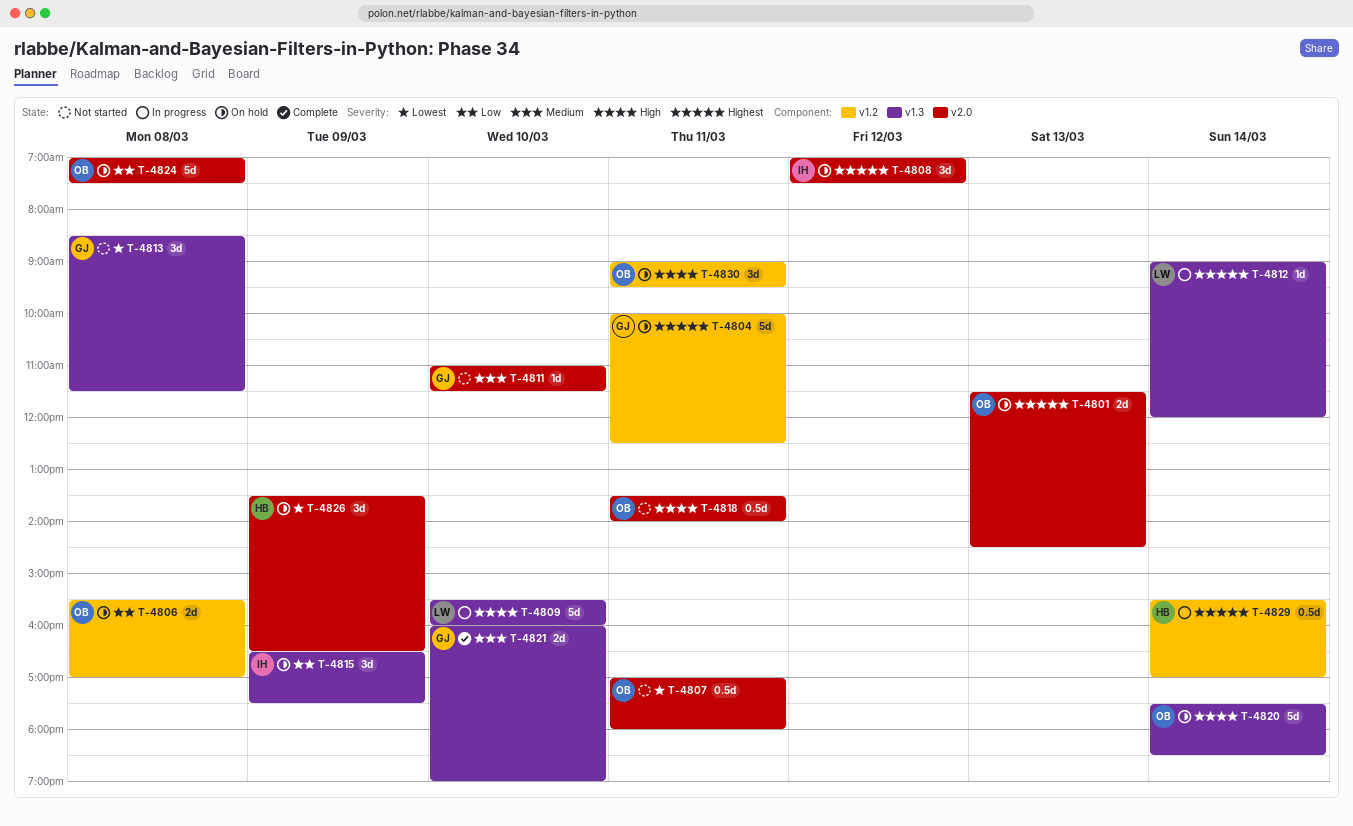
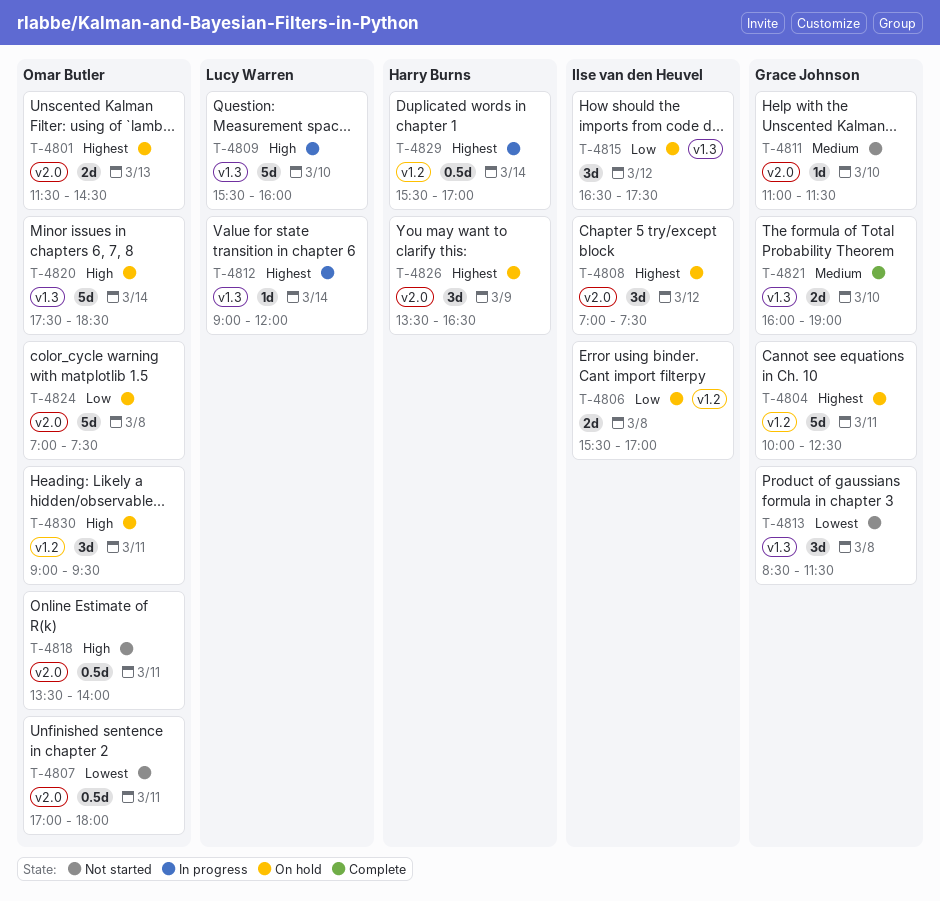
T-4806, owner: Omar Butler -> Ilse van den Heuvel
T-4815, day: Mar 9 -> Mar 12
T-4826, priority: Lowest -> Highest

